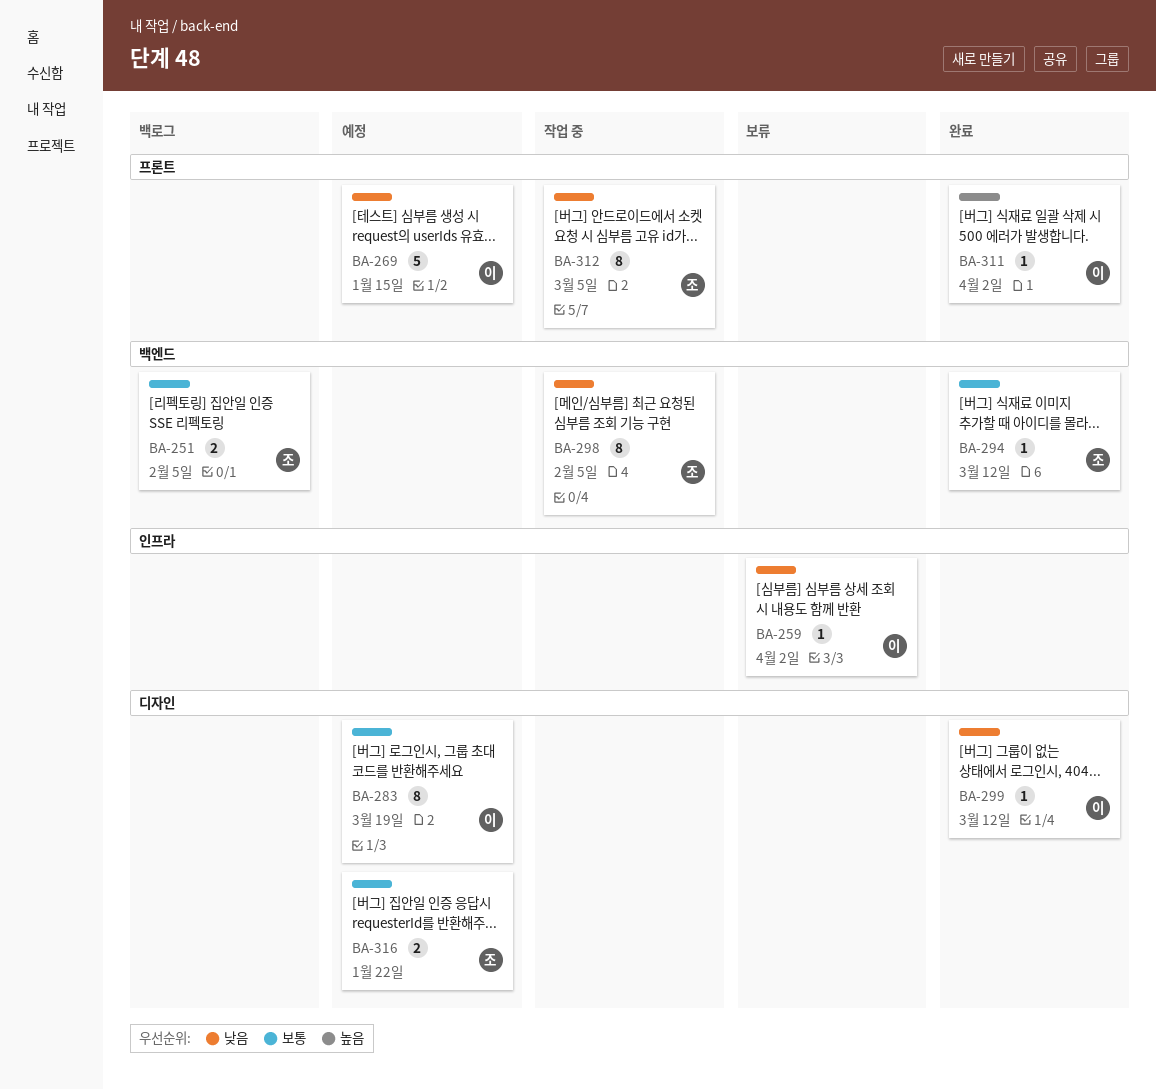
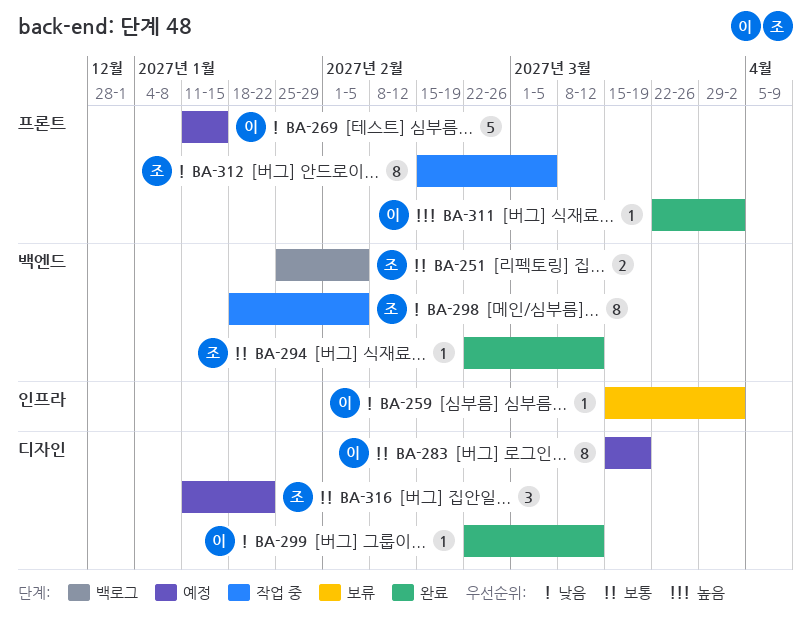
BA-316, estimate: 2 -> 3

